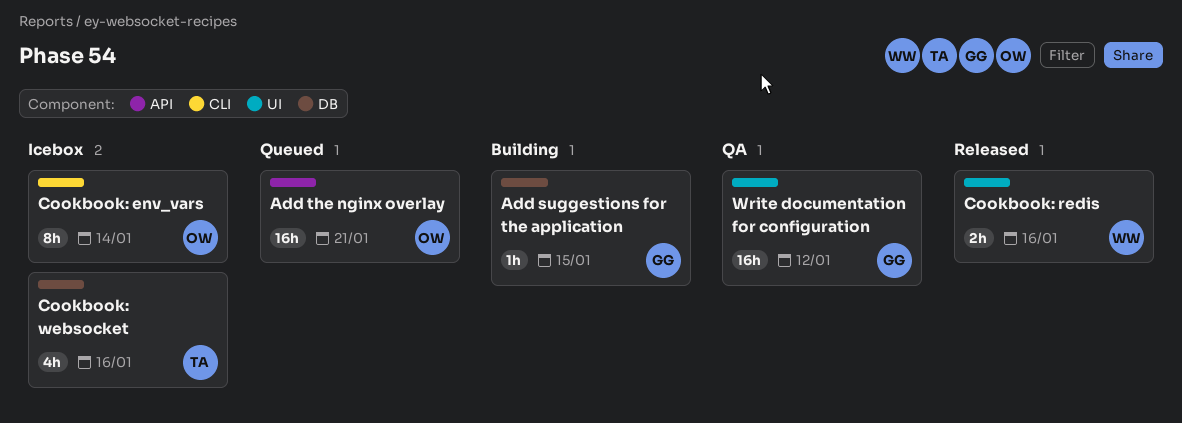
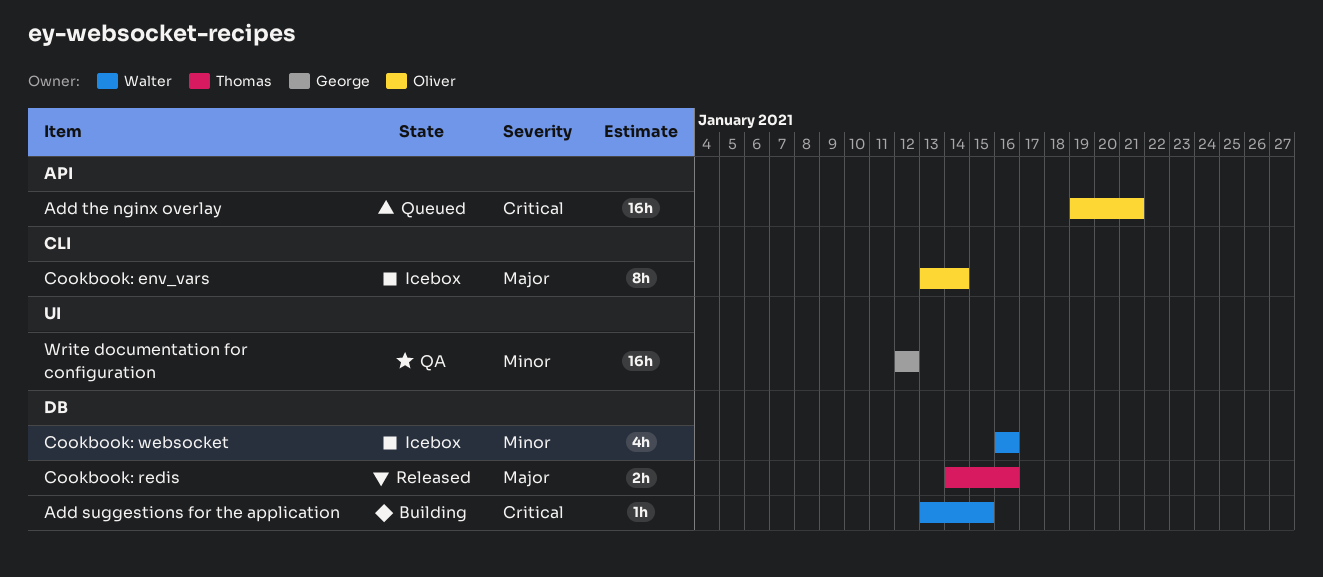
Add suggestions for the application, owner: George -> Walter
Cookbook: redis, owner: Walter -> Thomas
Cookbook: redis, label: UI -> DB
Cookbook: websocket, owner: Thomas -> Walter

